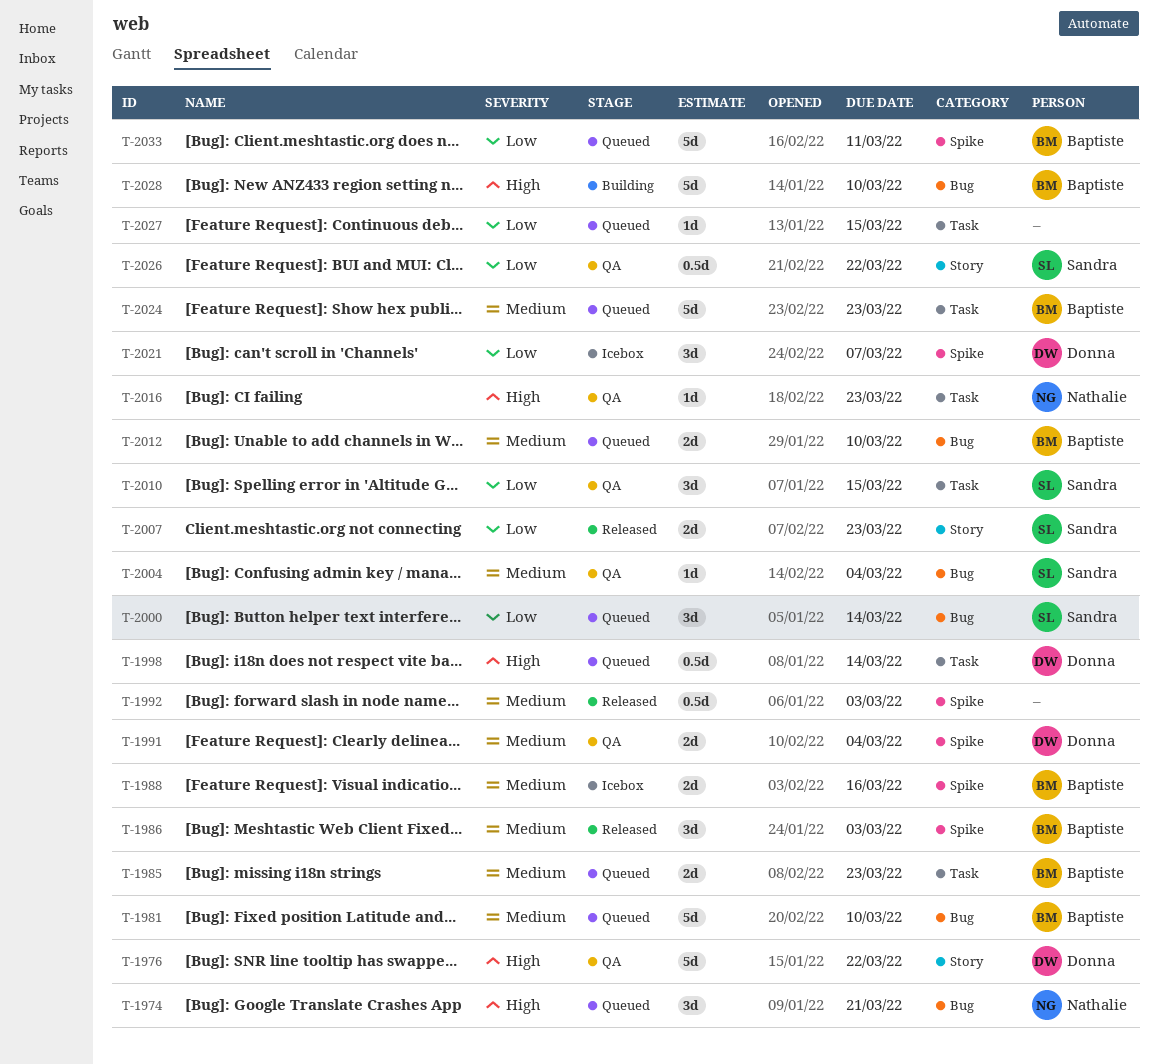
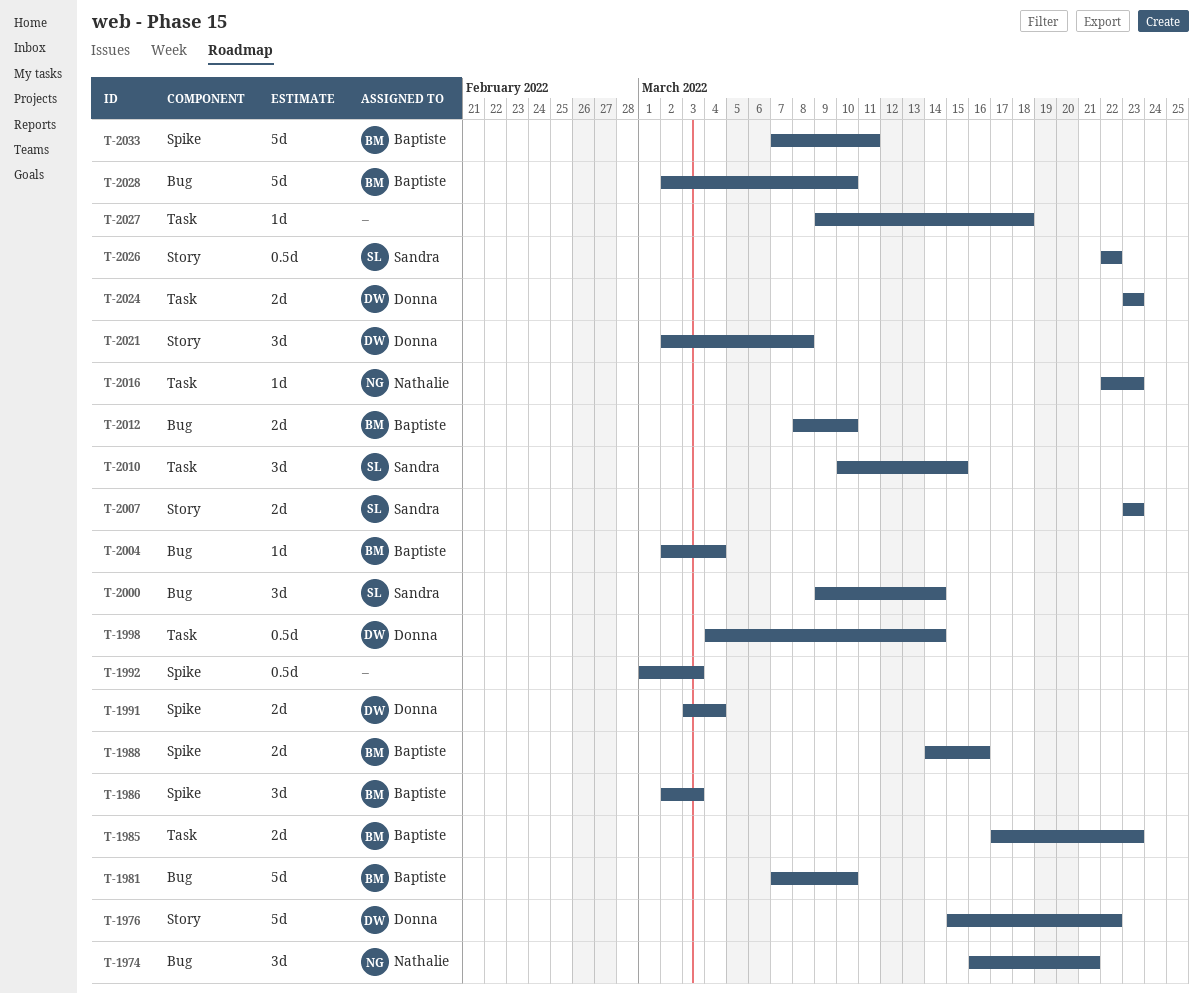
T-2004, owner: Sandra -> Baptiste
T-2021, label: Spike -> Story
T-2021, due: Mar 7 -> Mar 8
T-2024, owner: Baptiste -> Donna
T-2024, estimate: 5d -> 2d
T-2027, due: Mar 15 -> Mar 18

